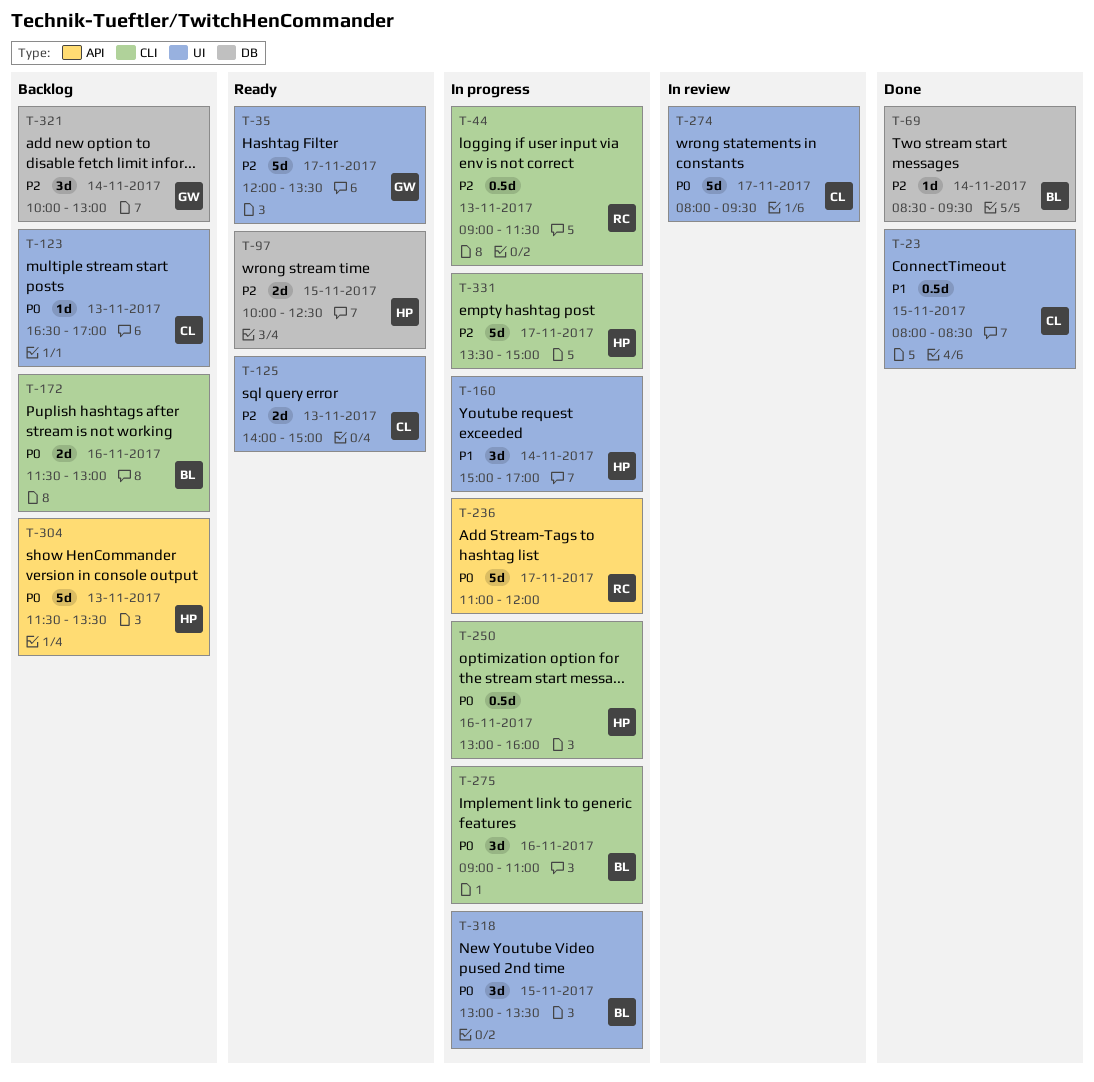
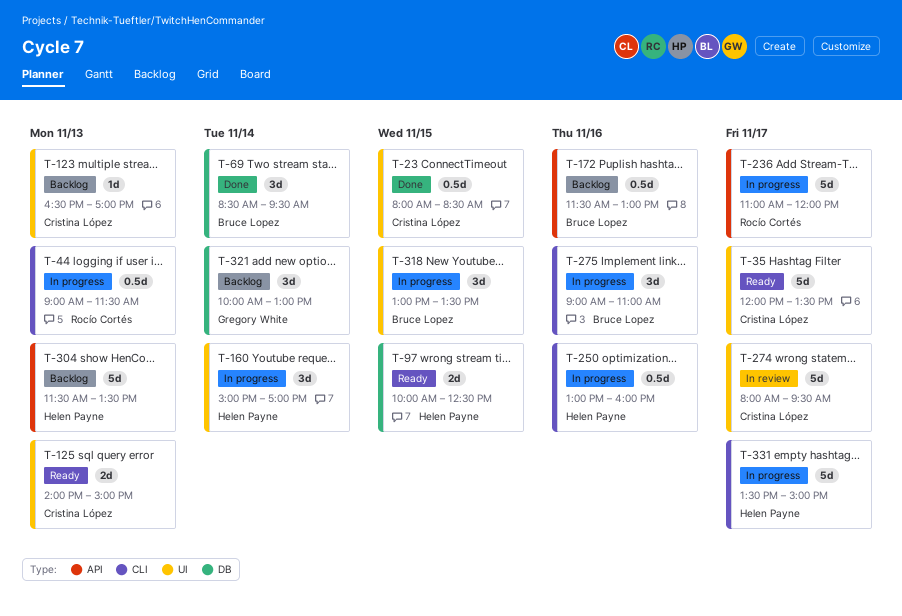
T-35, owner: Gregory White -> Cristina López
T-69, estimate: 1d -> 3d
T-172, label: CLI -> API
T-172, estimate: 2d -> 0.5d

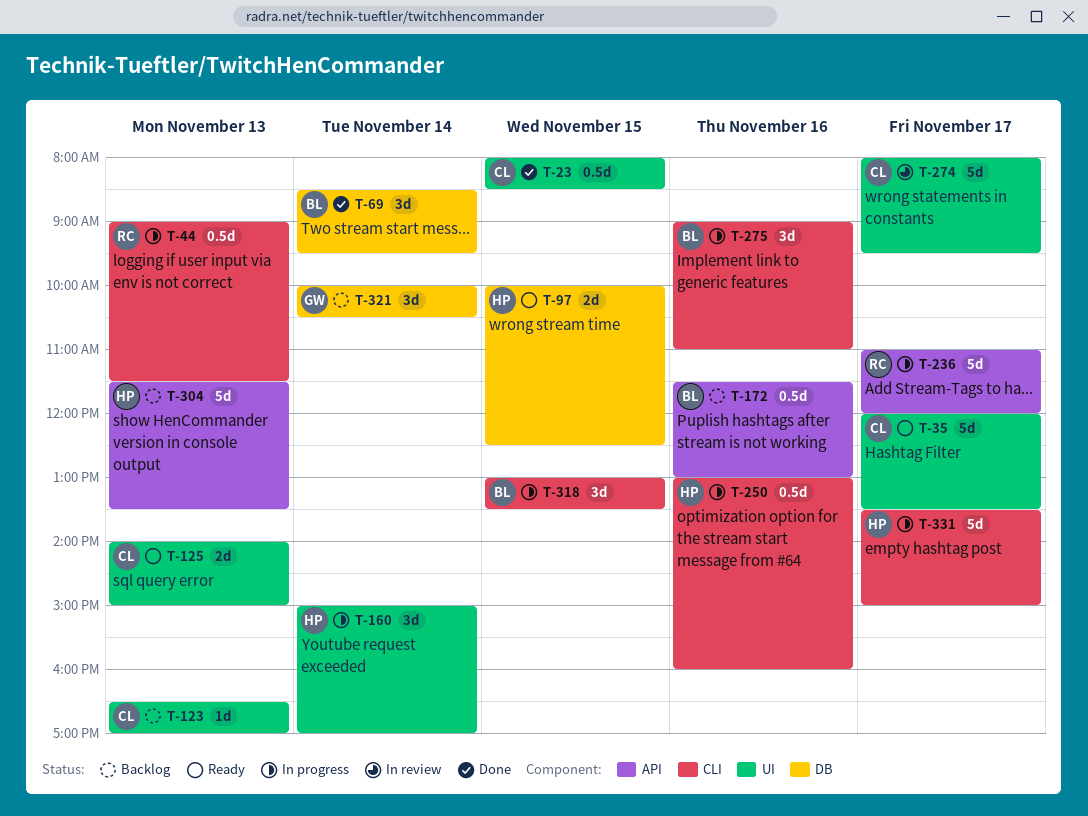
T-318, label: UI -> CLI
T-321, ends: 13:00 -> 10:30

